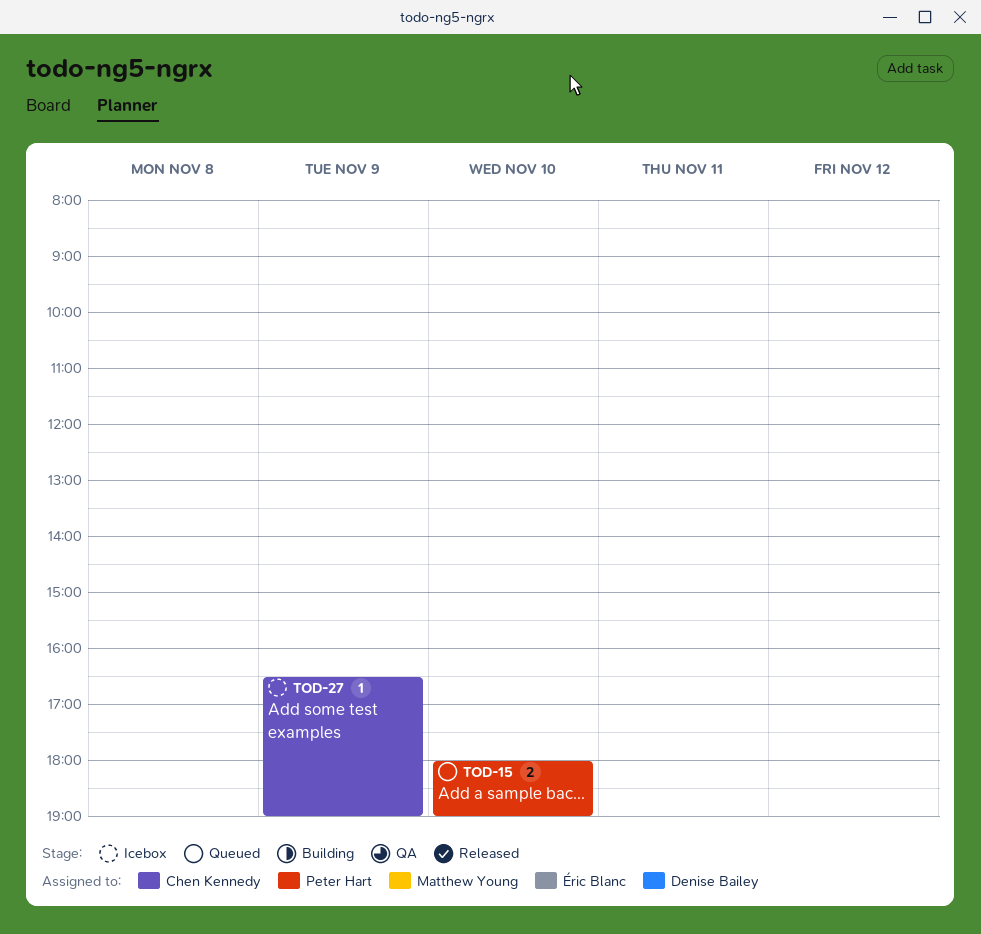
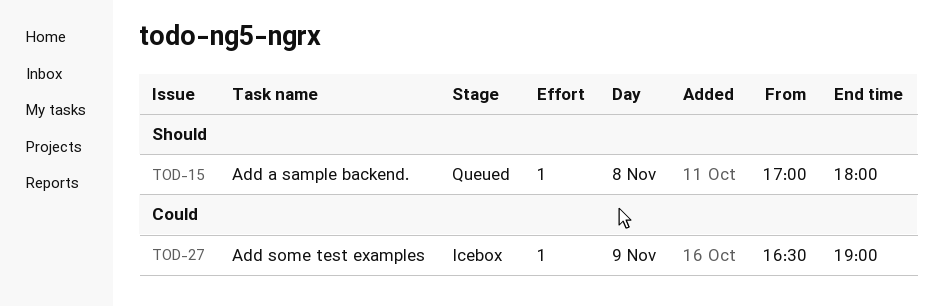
TOD-15, estimate: 2 -> 1
TOD-15, day: Nov 10 -> Nov 8
TOD-15, begins: 18:00 -> 17:00
TOD-15, ends: 19:00 -> 18:00

